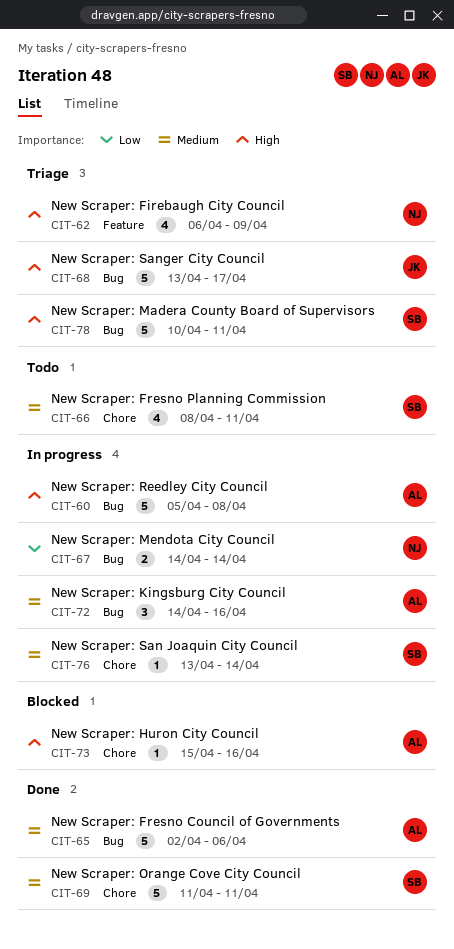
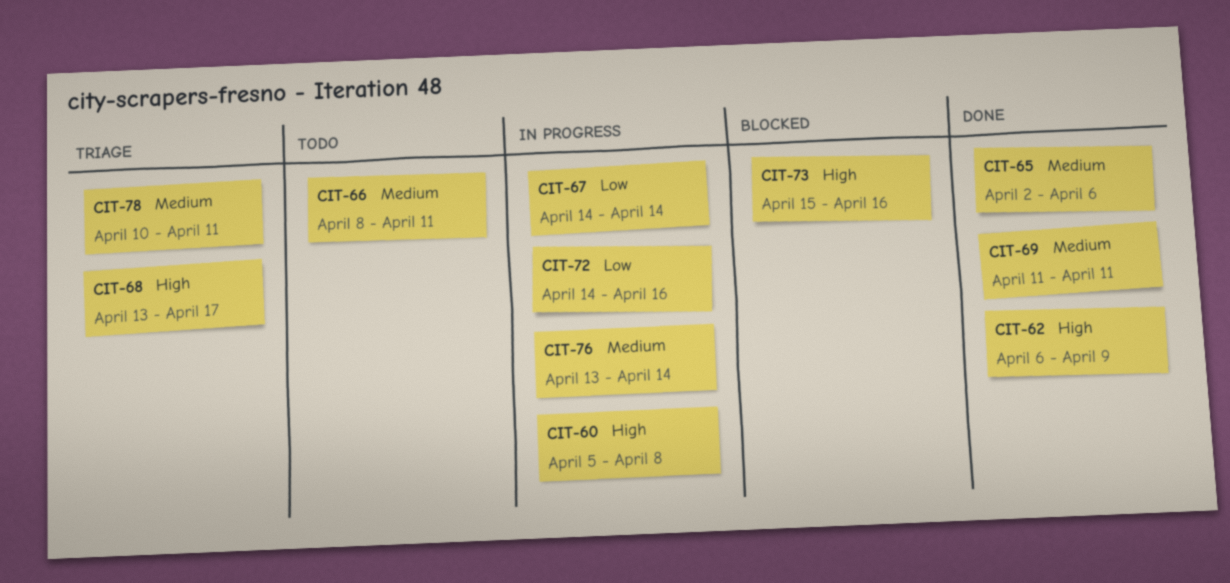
CIT-62, status: Triage -> Done
CIT-72, priority: Medium -> Low
CIT-78, priority: High -> Medium

